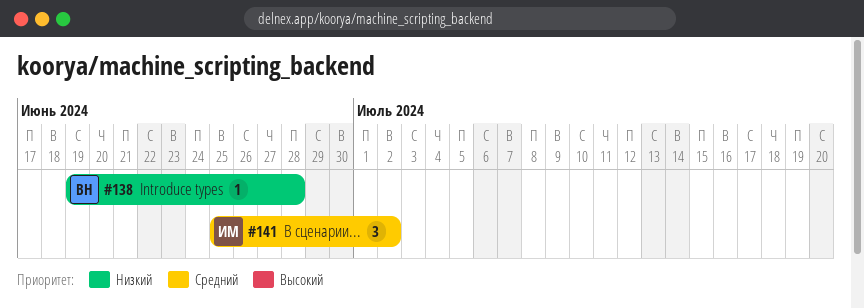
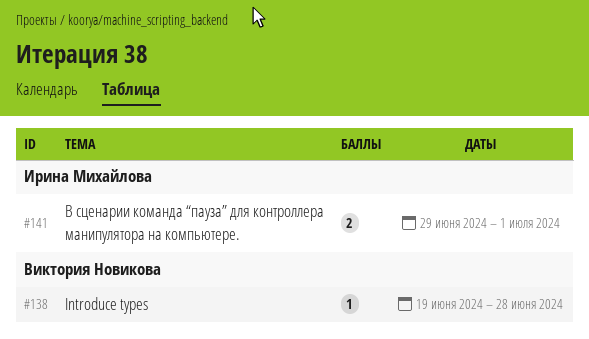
#141, estimate: 3 -> 2
#141, start: Jun 25 -> Jun 29
#141, due: Jul 2 -> Jul 1

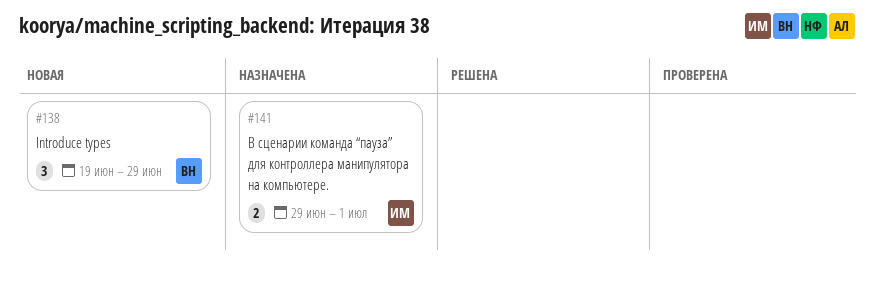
#138, estimate: 1 -> 3
#138, due: Jun 28 -> Jun 29

